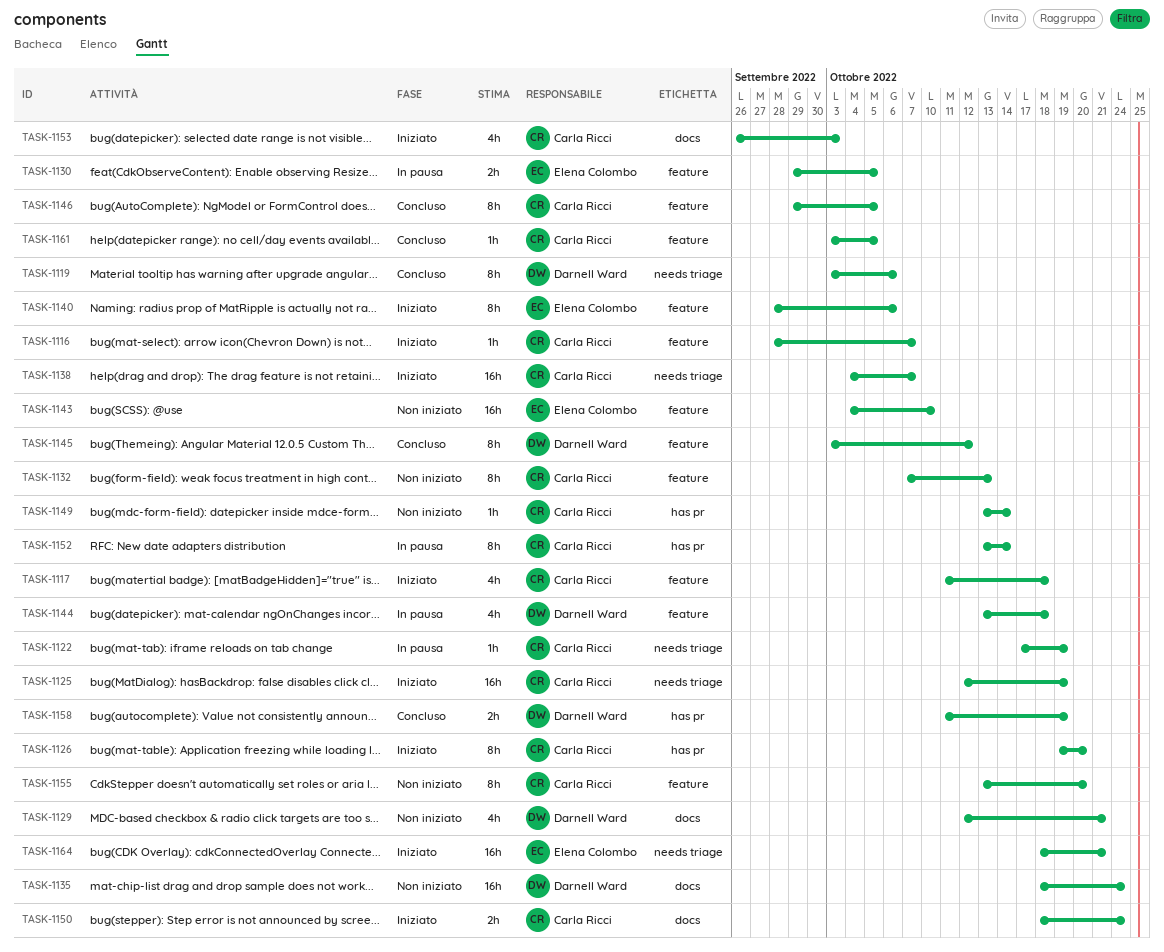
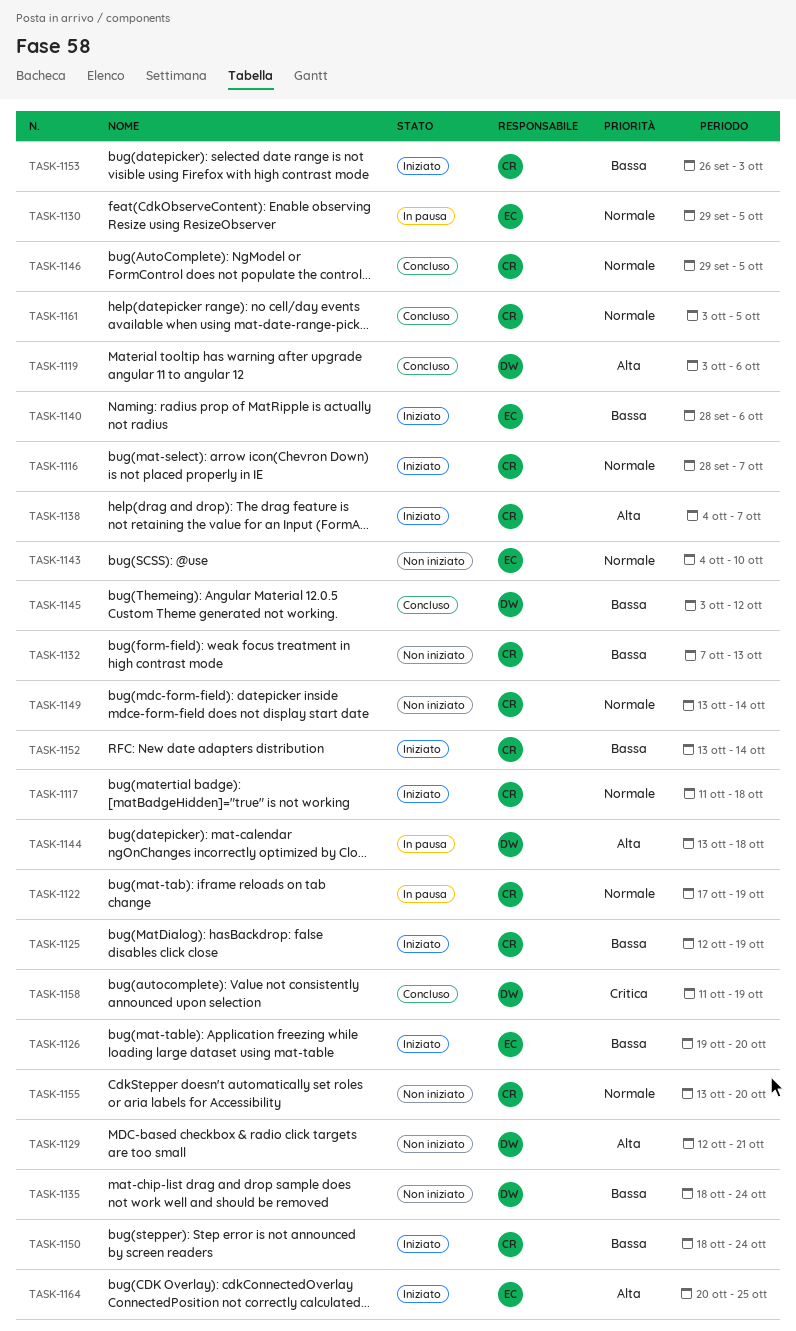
TASK-1126, owner: Carla Ricci -> Elena Colombo
TASK-1152, status: In pausa -> Iniziato
TASK-1164, start: Oct 18 -> Oct 20
TASK-1164, due: Oct 21 -> Oct 25

